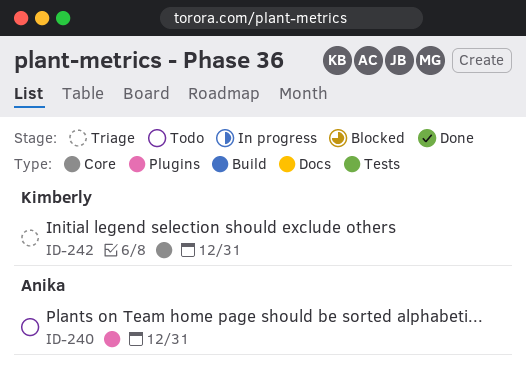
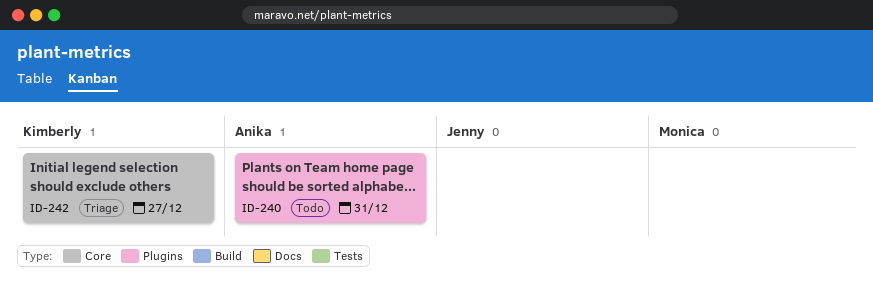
ID-242, due: Dec 31 -> Dec 27

